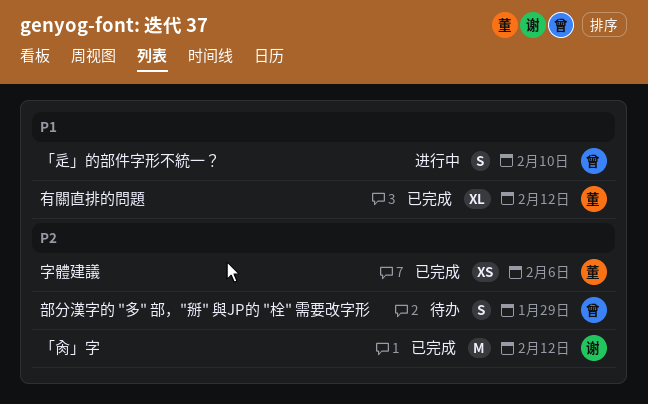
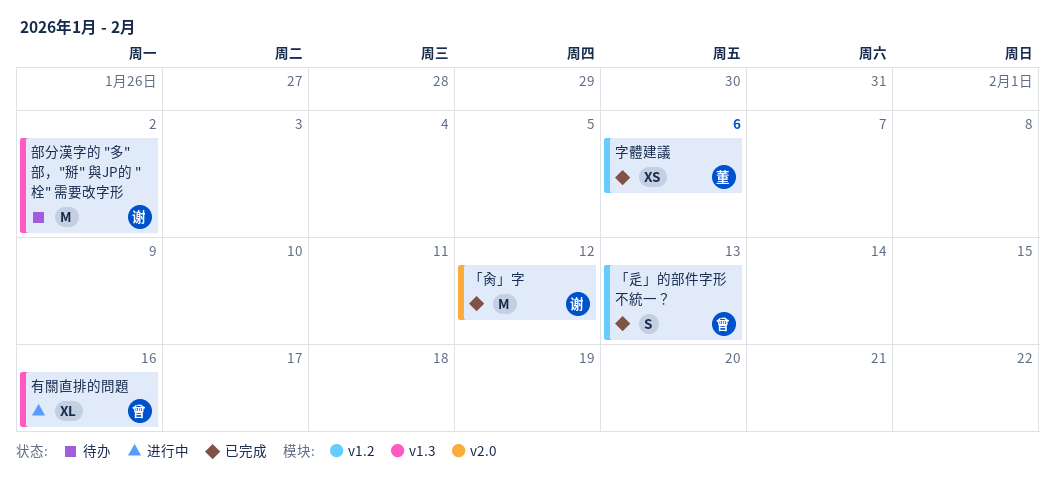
「辵」的部件字形不統一？, status: 进行中 -> 已完成
「辵」的部件字形不統一？, due: Feb 10 -> Feb 13
有關直排的問題, status: 已完成 -> 进行中
有關直排的問題, owner: 董 -> 曾
有關直排的問題, due: Feb 12 -> Feb 16
部分漢字的 "多" 部，"掰" 與JP的 "栓" 需要改字形, owner: 曾 -> 谢
部分漢字的 "多" 部，"掰" 與JP的 "栓" 需要改字形, estimate: S -> M
部分漢字的 "多" 部，"掰" 與JP的 "栓" 需要改字形, due: Jan 29 -> Feb 2

